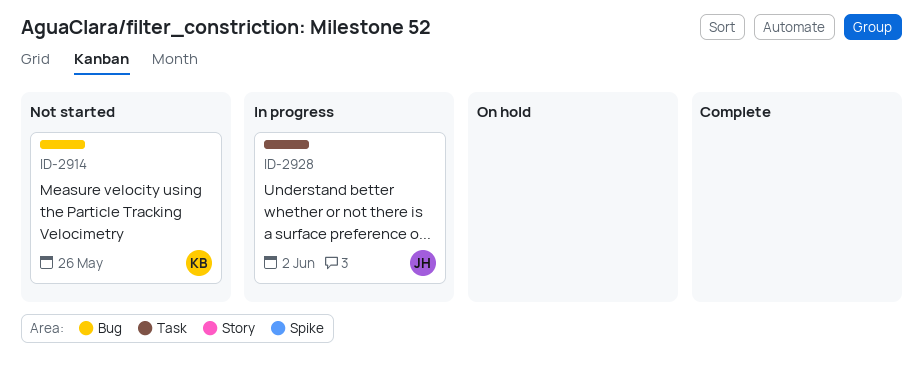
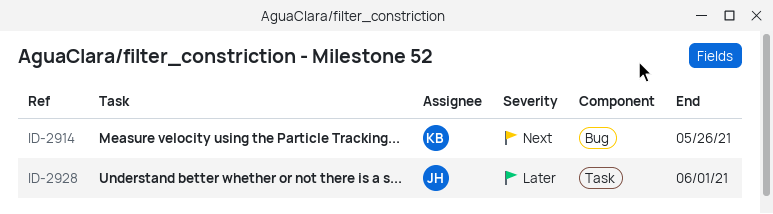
ID-2928, due: Jun 2 -> Jun 1

